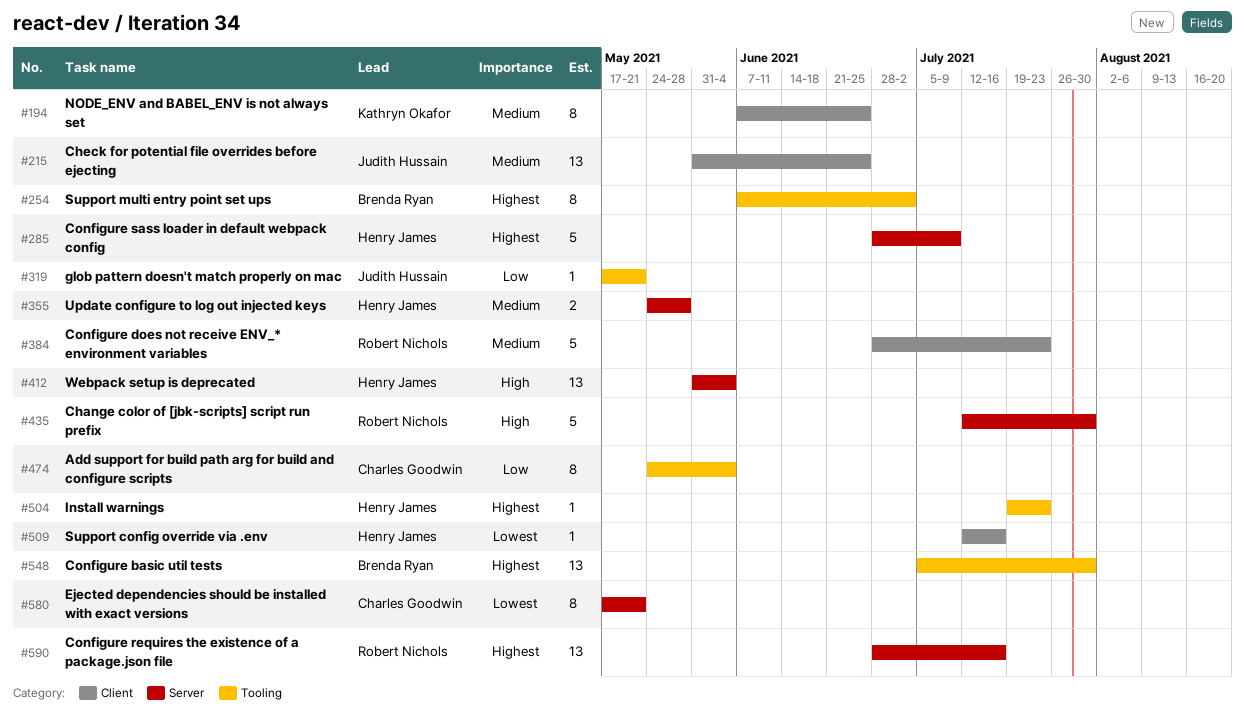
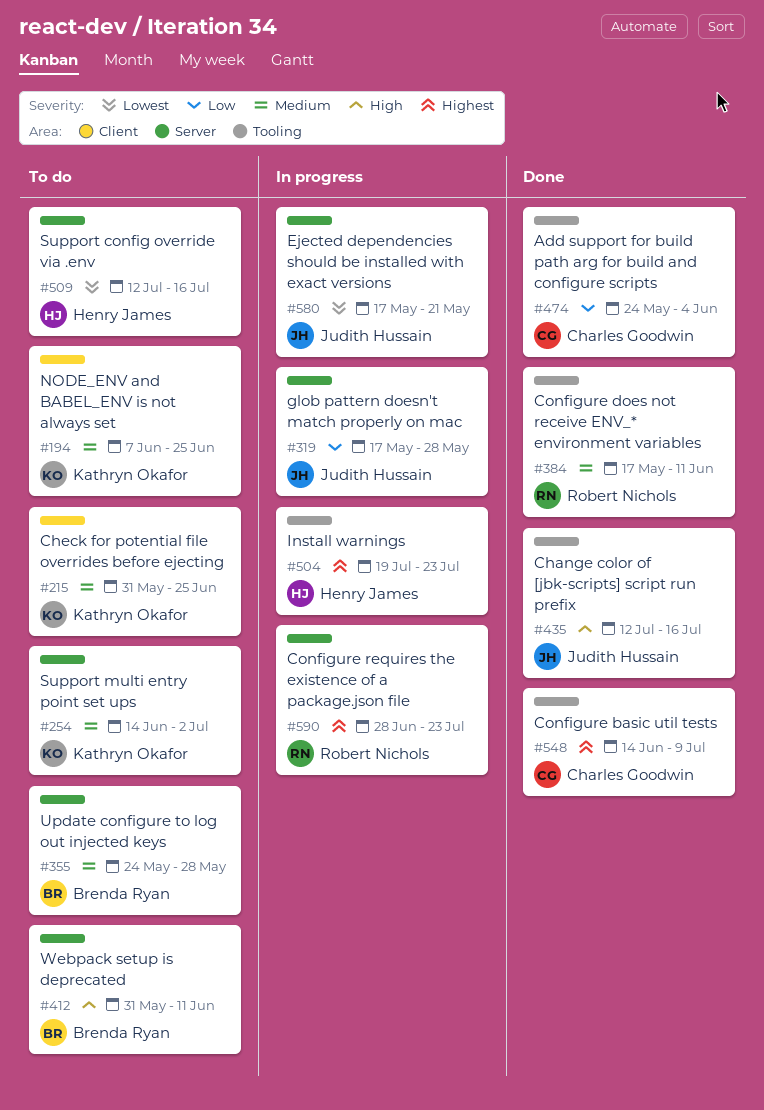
#215, owner: Judith Hussain -> Kathryn Okafor
#254, owner: Brenda Ryan -> Kathryn Okafor
#254, priority: Highest -> Medium
#254, label: Tooling -> Server
#254, start: Jun 7 -> Jun 14
#285: present -> none
#319, label: Tooling -> Server
#319, due: May 21 -> May 28
#355, owner: Henry James -> Brenda Ryan
#384, label: Client -> Tooling
#384, start: Jun 28 -> May 17
#384, due: Jul 23 -> Jun 11
#412, owner: Henry James -> Brenda Ryan
#412, due: Jun 4 -> Jun 11
#435, owner: Robert Nichols -> Judith Hussain
#435, label: Server -> Tooling
#435, due: Jul 30 -> Jul 16
#509, label: Client -> Server
#548, owner: Brenda Ryan -> Charles Goodwin
#548, start: Jul 5 -> Jun 14
#548, due: Jul 30 -> Jul 9
#580, owner: Charles Goodwin -> Judith Hussain
#590, due: Jul 16 -> Jul 23

